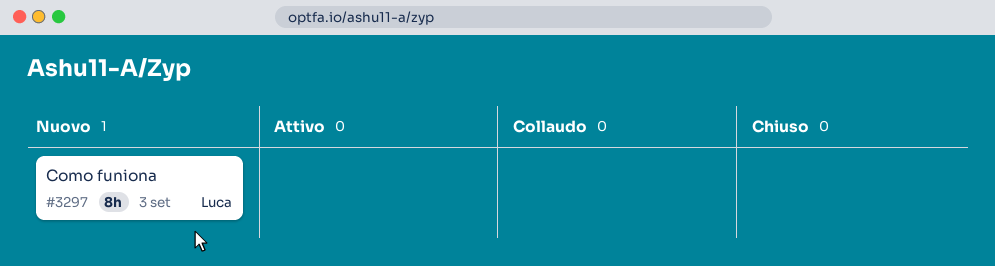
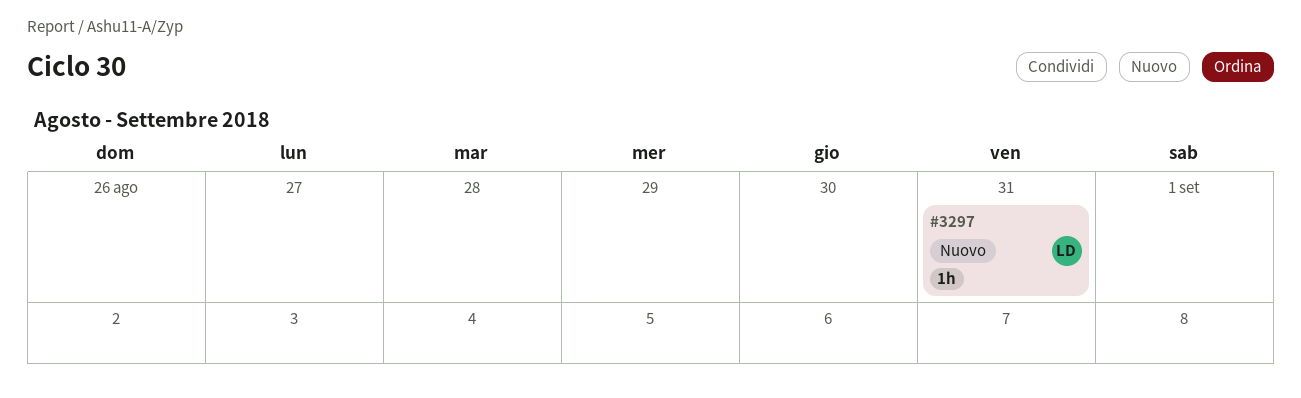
#3297, estimate: 8h -> 1h
#3297, due: Sep 3 -> Aug 31

